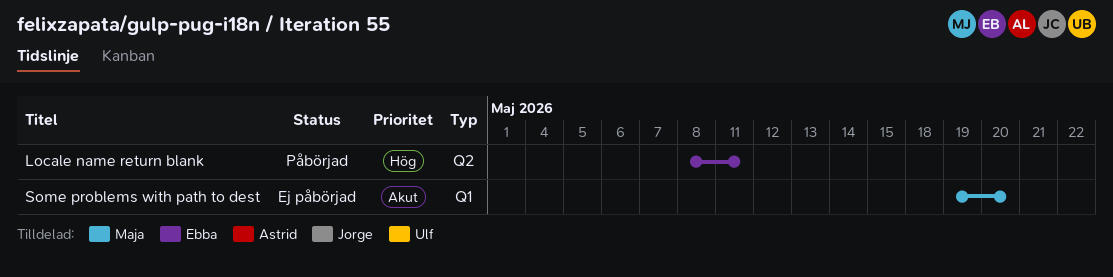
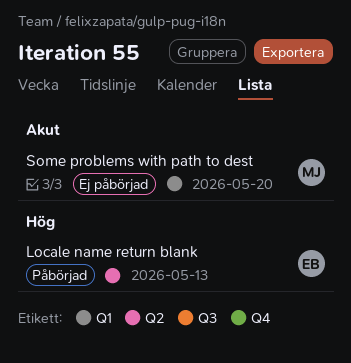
Locale name return blank, due: May 11 -> May 13

